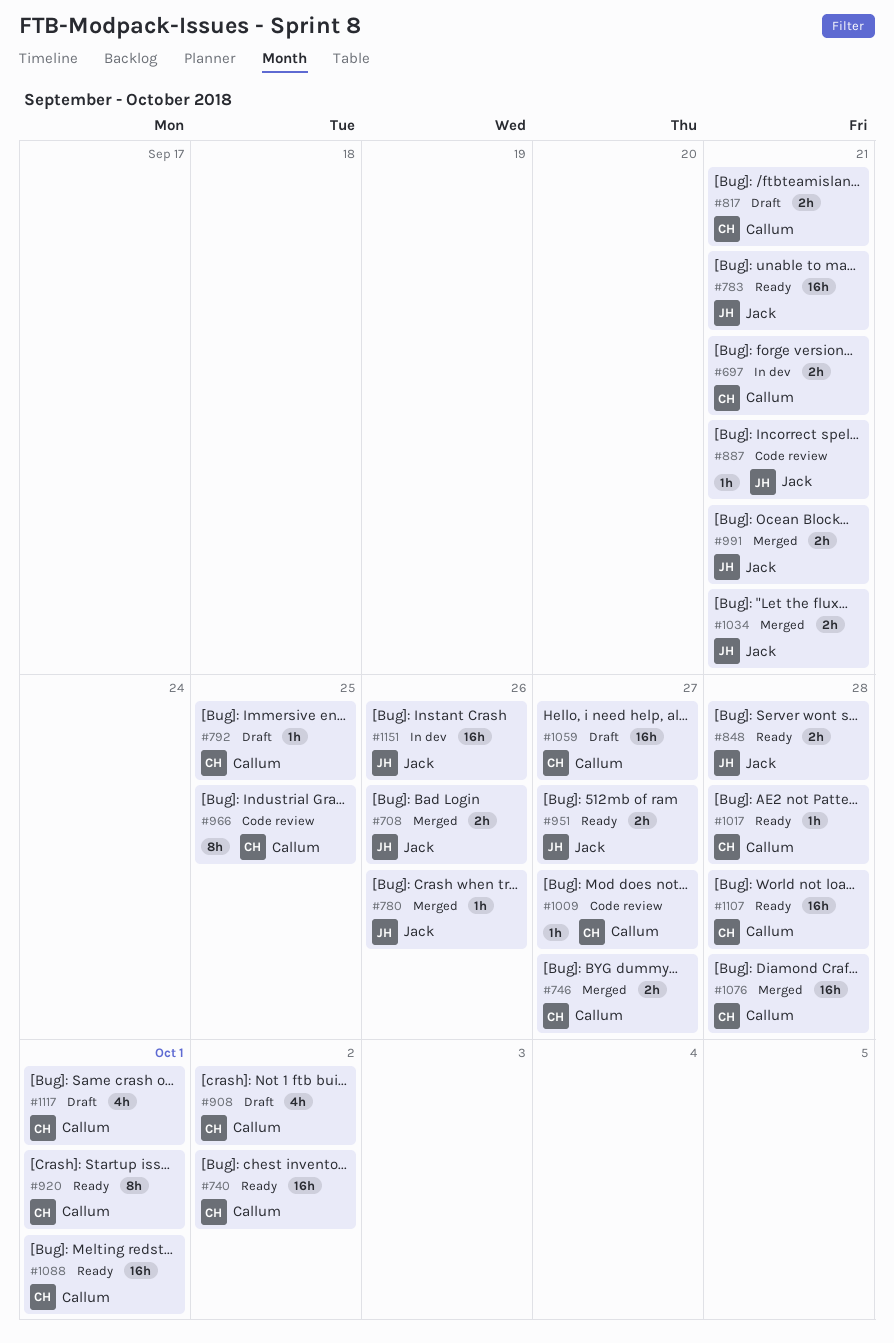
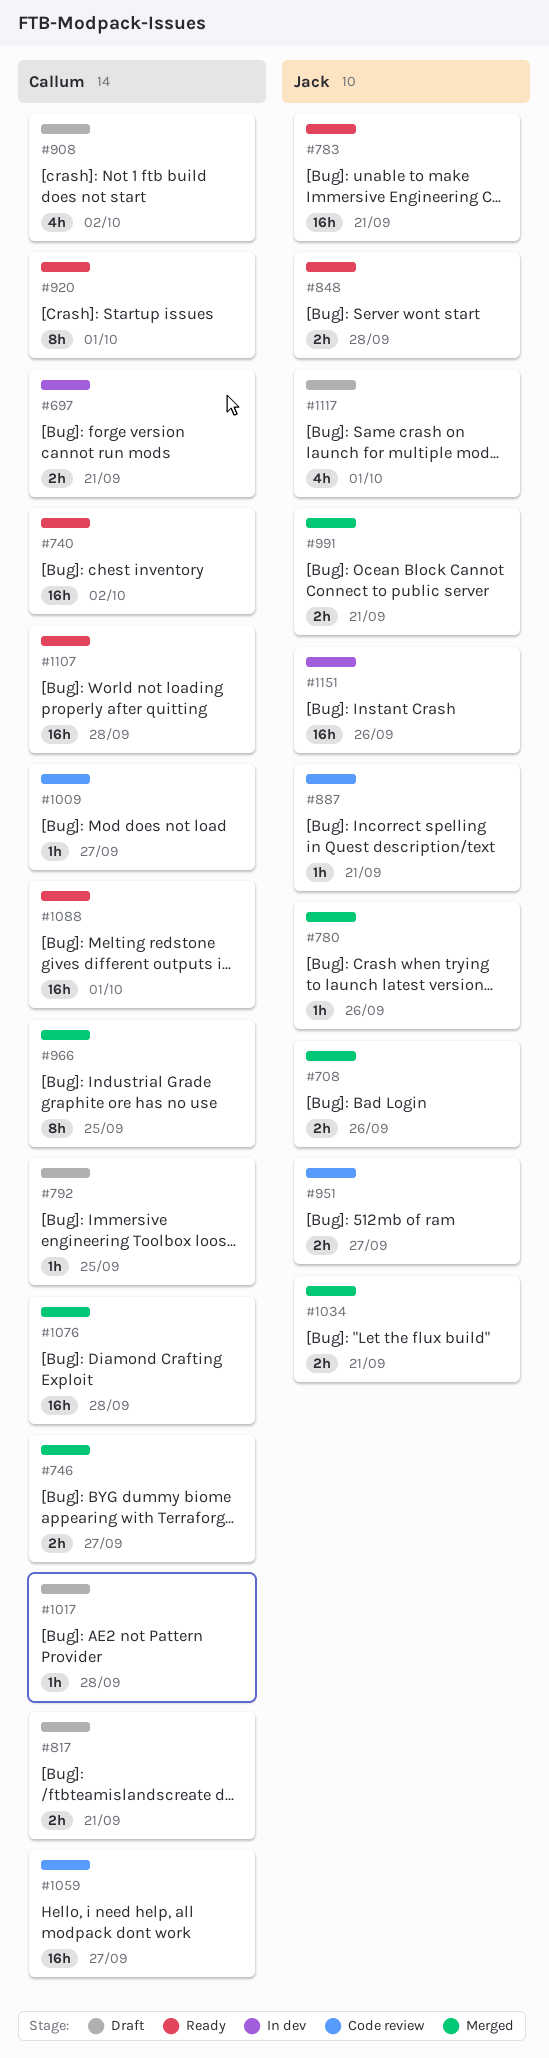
#951, status: Ready -> Code review
#966, status: Code review -> Merged
#1017, status: Ready -> Draft
#1059, status: Draft -> Code review
#1117, owner: Callum -> Jack

